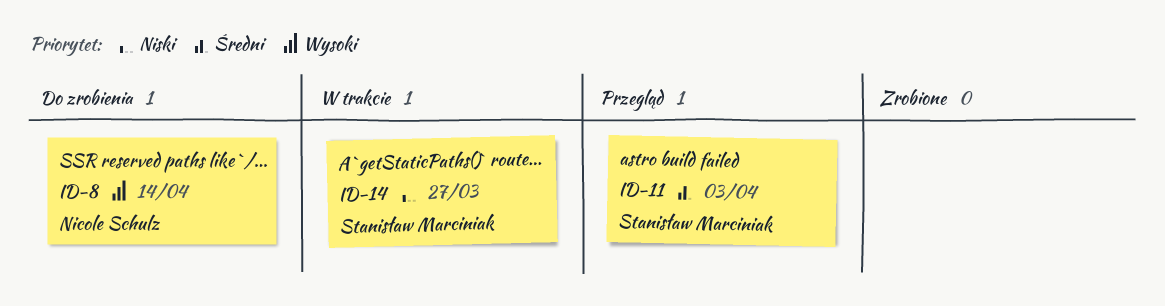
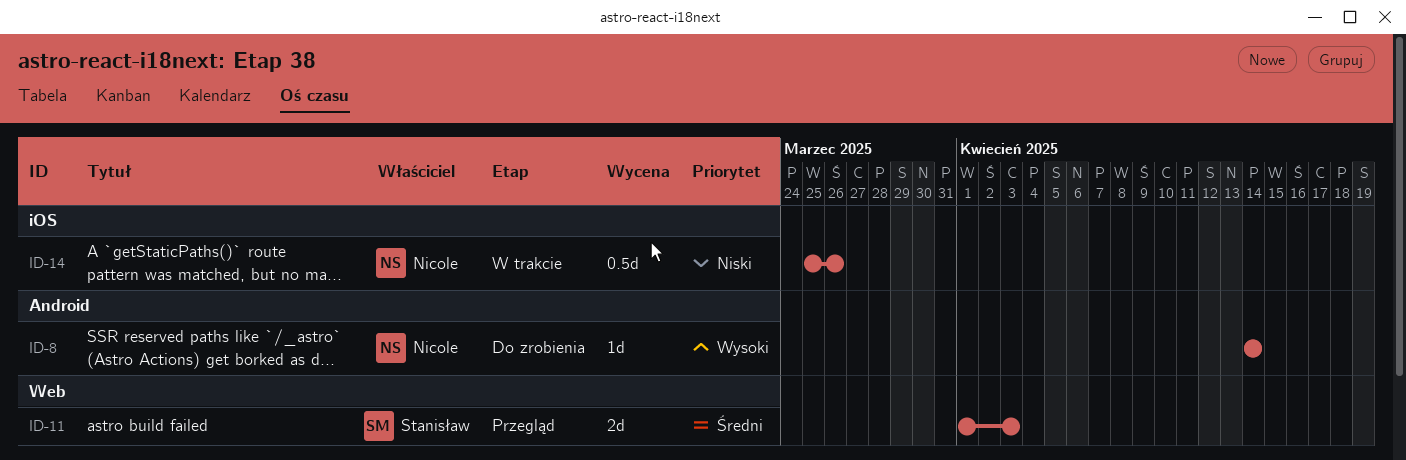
ID-14, owner: Stanisław Marciniak -> Nicole Schulz
ID-14, due: Mar 27 -> Mar 26

